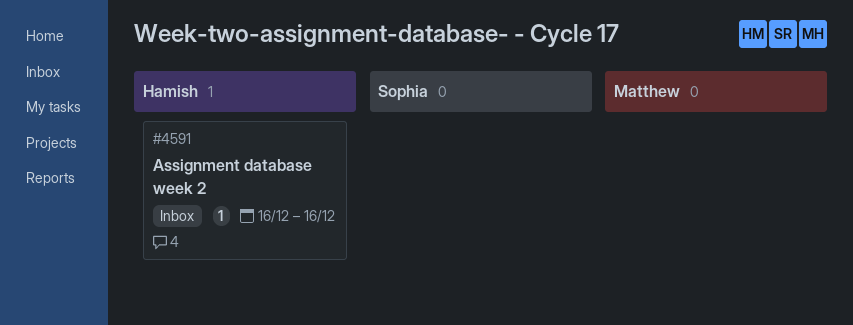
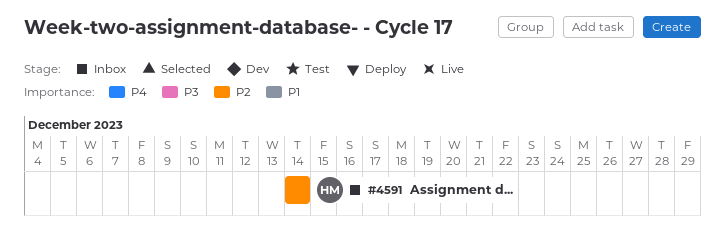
#4591, start: Dec 16 -> Dec 14
#4591, due: Dec 16 -> Dec 14

